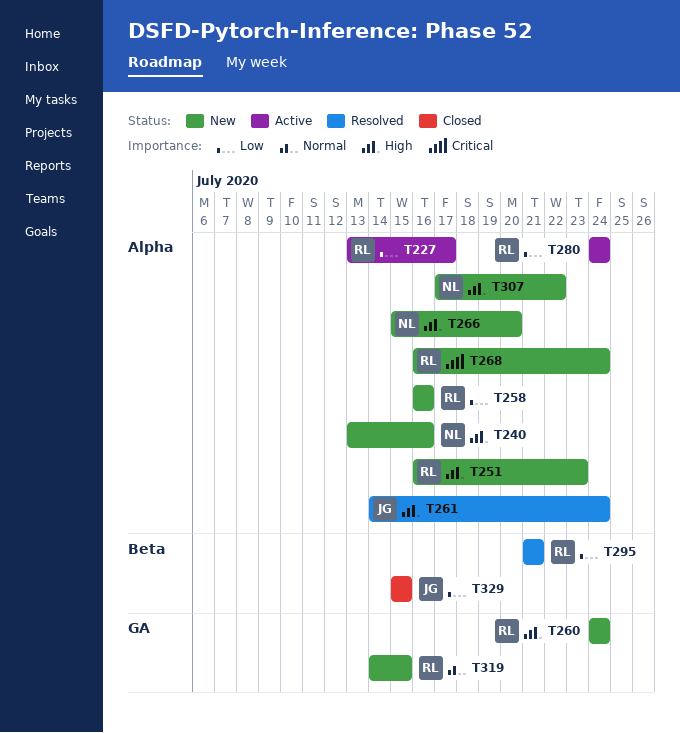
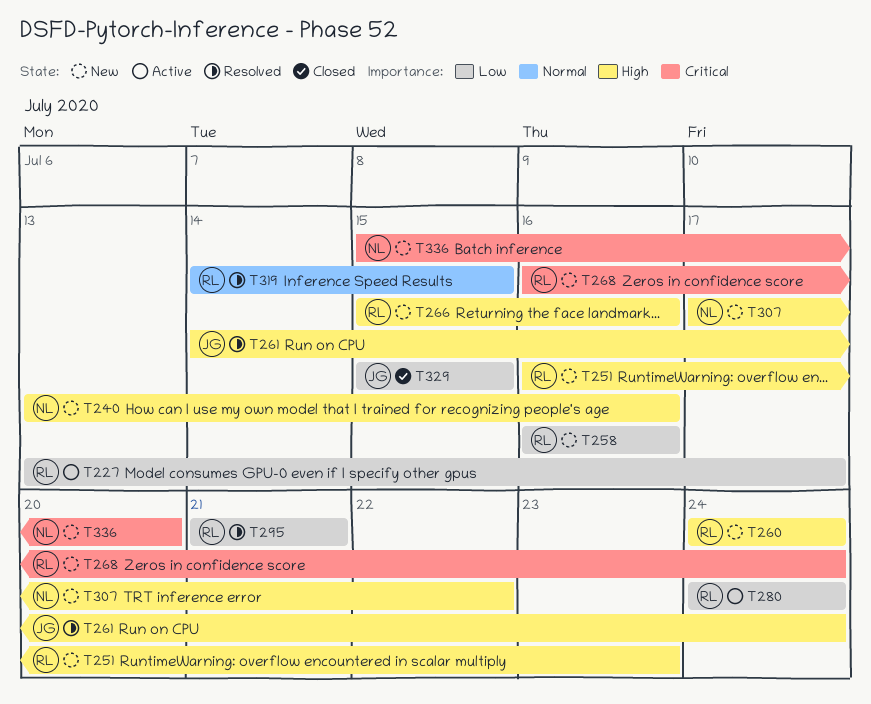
T266, owner: NL -> RL
T266, due: Jul 20 -> Jul 16
T319, status: New -> Resolved
T336: none -> present

